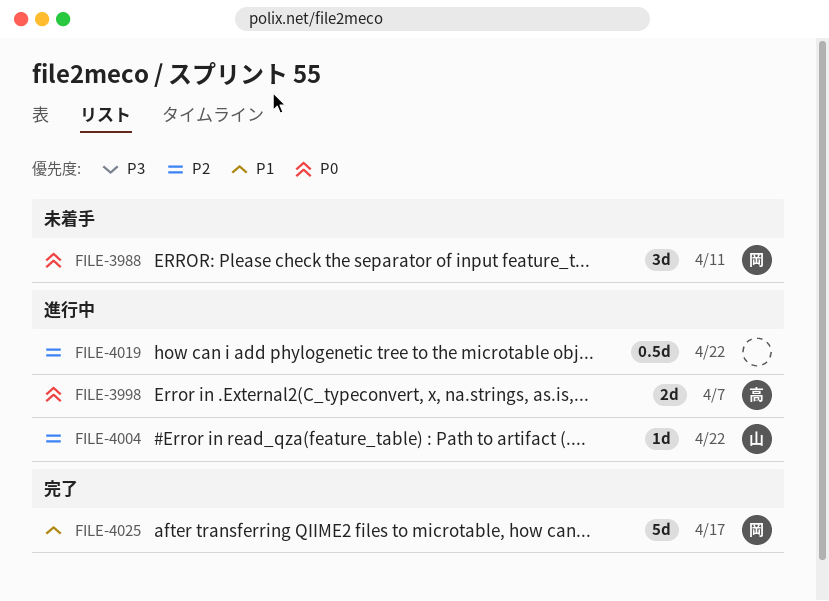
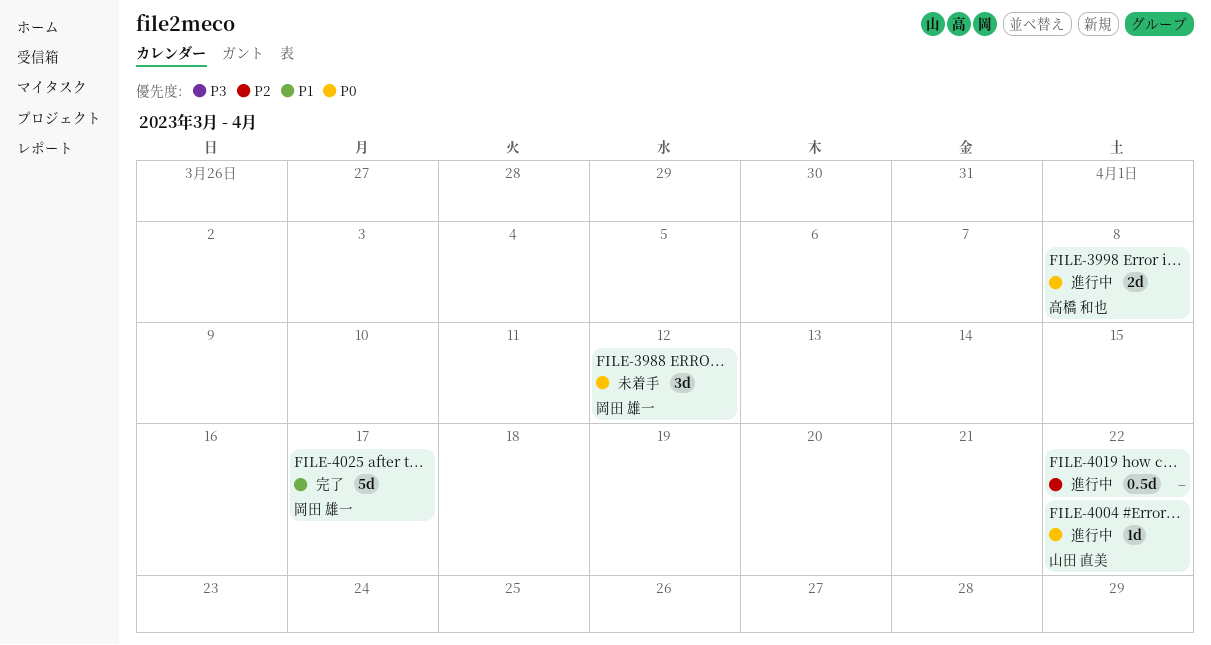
FILE-3988, due: Apr 11 -> Apr 12
FILE-3998, due: Apr 7 -> Apr 8
FILE-4004, priority: P2 -> P0

